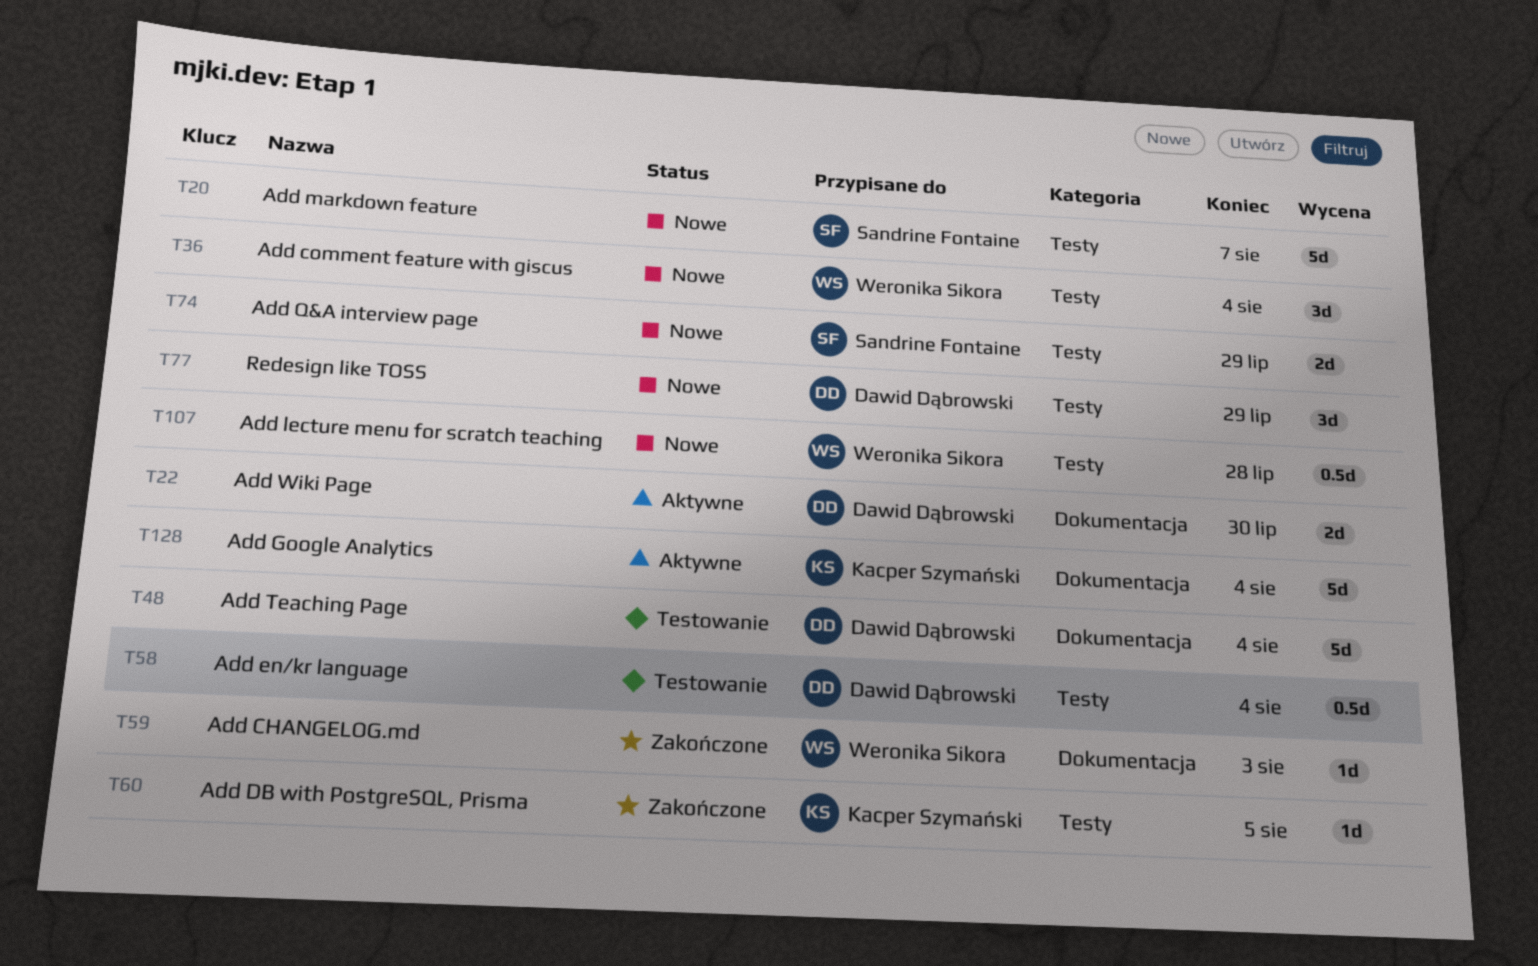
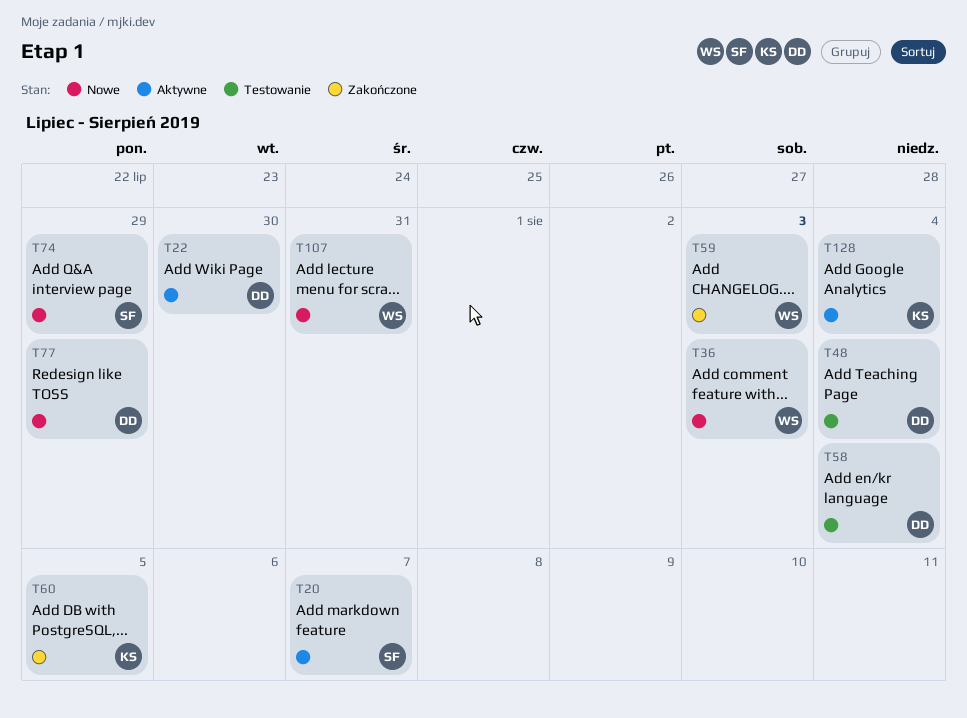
T20, status: Nowe -> Aktywne
T36, due: Aug 4 -> Aug 3
T107, due: Jul 28 -> Jul 31

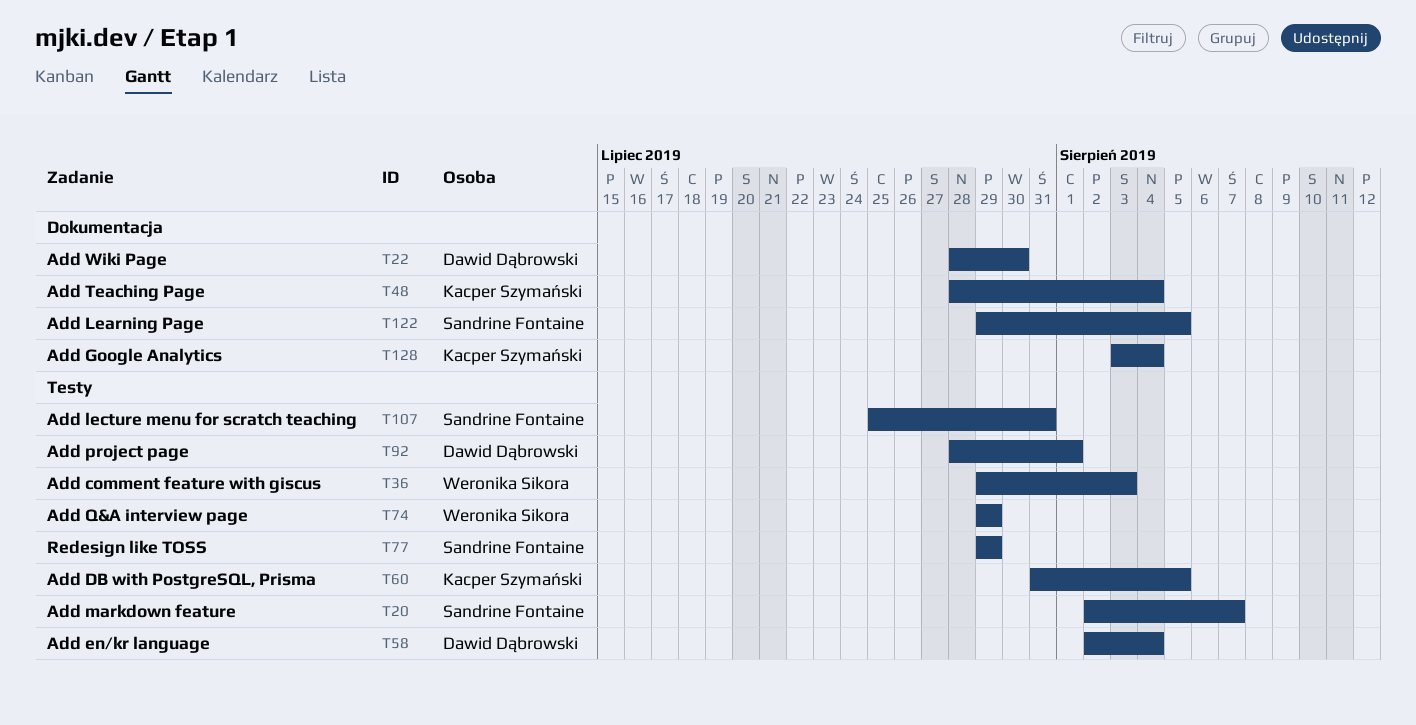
T48, owner: Dawid Dąbrowski -> Kacper Szymański
T59: present -> none
T74, owner: Sandrine Fontaine -> Weronika Sikora
T77, owner: Dawid Dąbrowski -> Sandrine Fontaine
T92: none -> present
T107, owner: Weronika Sikora -> Sandrine Fontaine
T122: none -> present

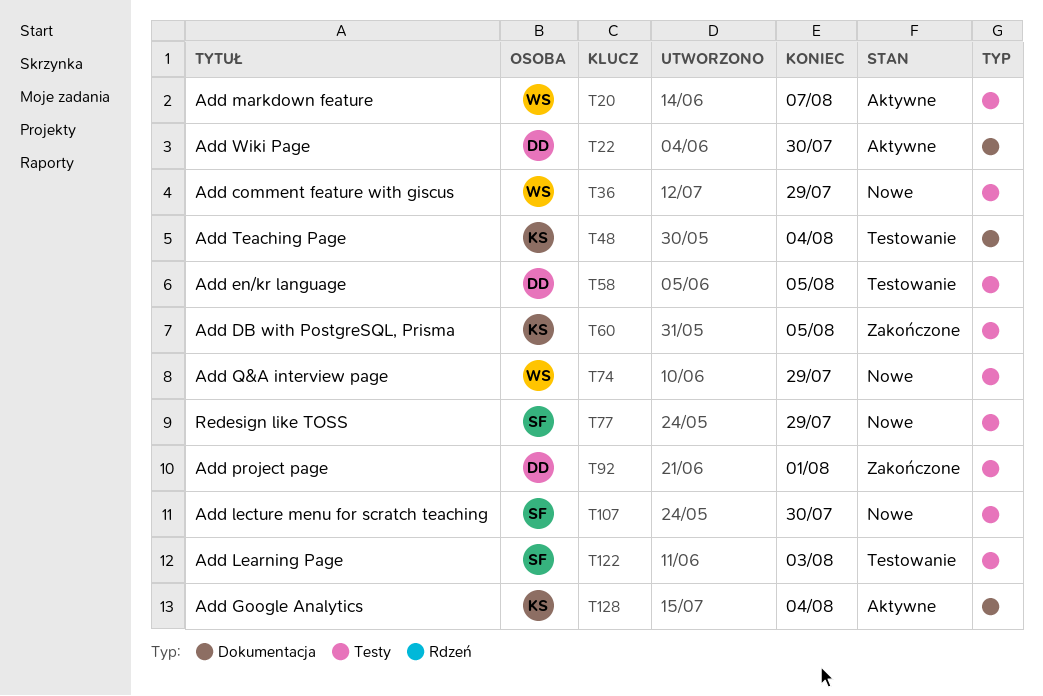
T20, owner: Sandrine Fontaine -> Weronika Sikora
T36, due: Aug 3 -> Jul 29
T58, due: Aug 4 -> Aug 5
T107, due: Jul 31 -> Jul 30
T122, label: Dokumentacja -> Testy
T122, due: Aug 5 -> Aug 3

